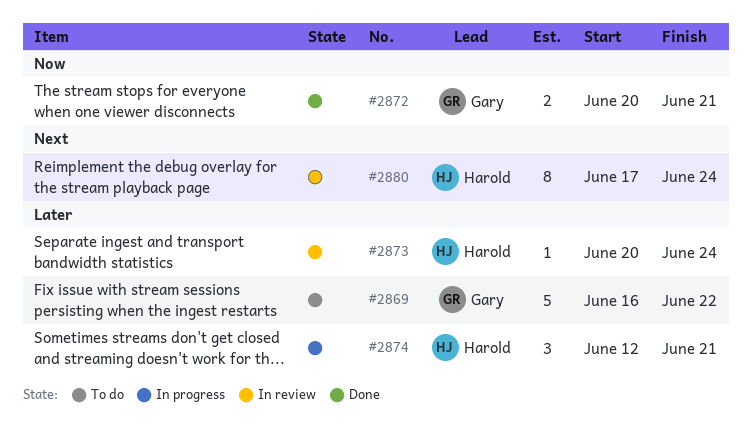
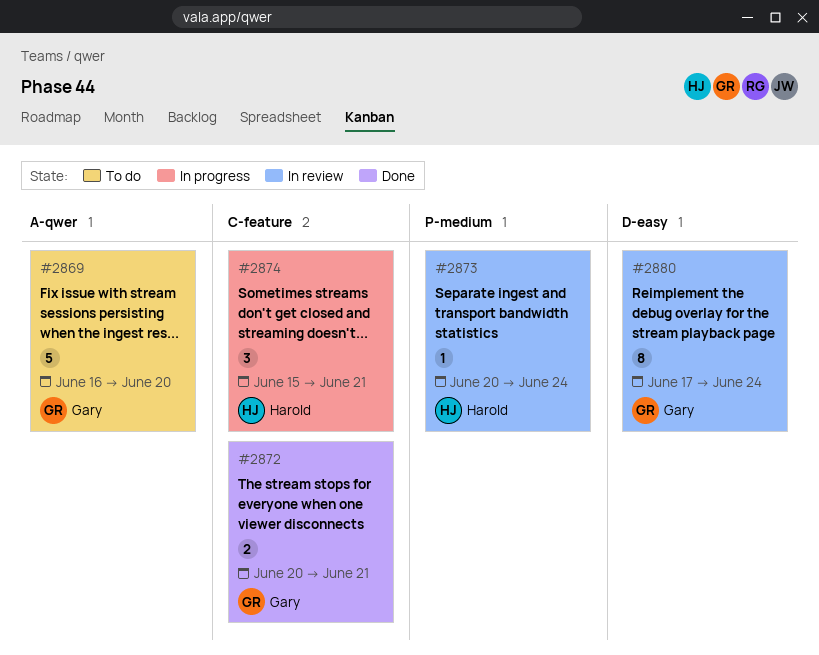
#2869, due: Jun 22 -> Jun 20
#2874, start: Jun 12 -> Jun 15
#2880, owner: Harold -> Gary

